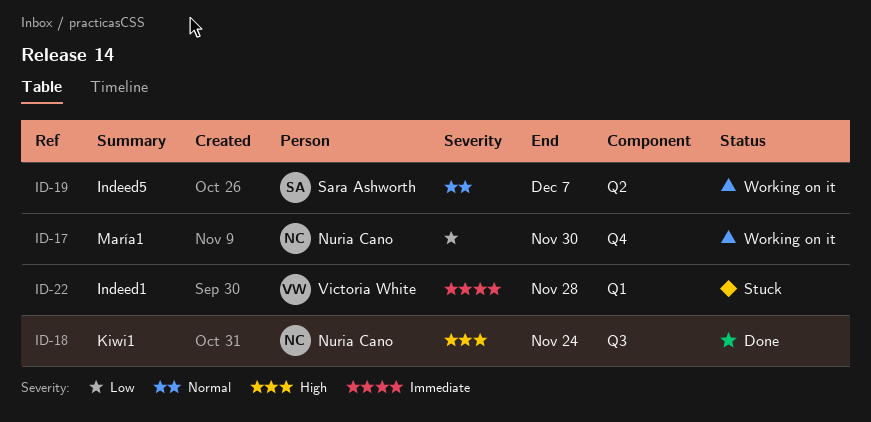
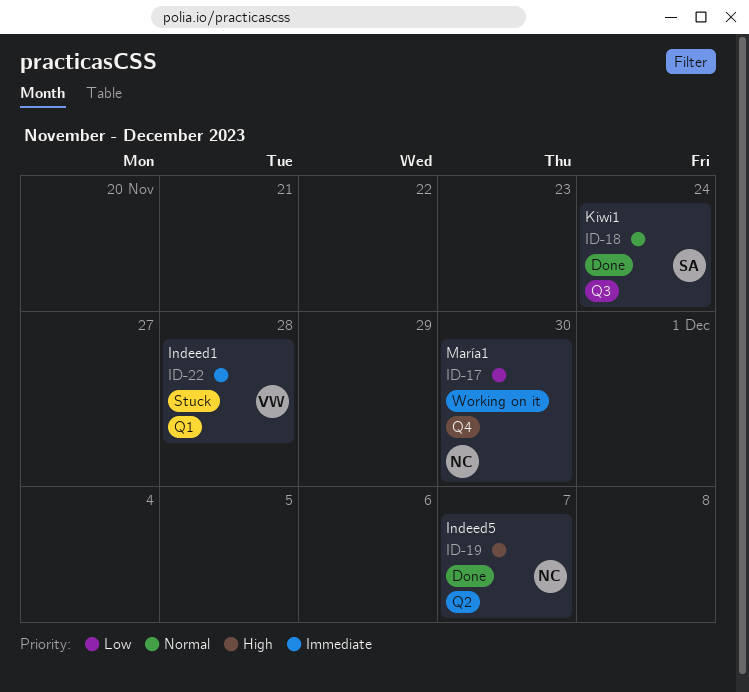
ID-18, owner: Nuria Cano -> Sara Ashworth
ID-18, priority: High -> Normal
ID-19, status: Working on it -> Done
ID-19, owner: Sara Ashworth -> Nuria Cano
ID-19, priority: Normal -> High

